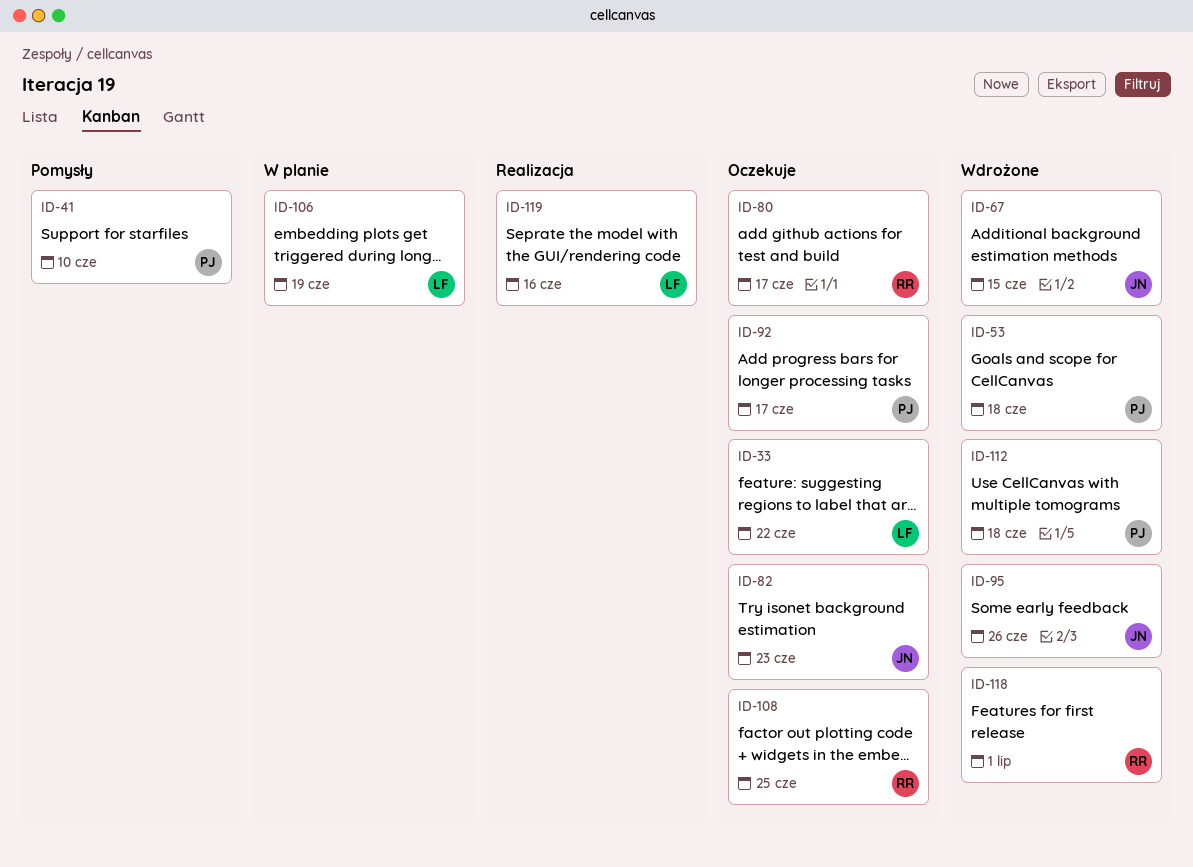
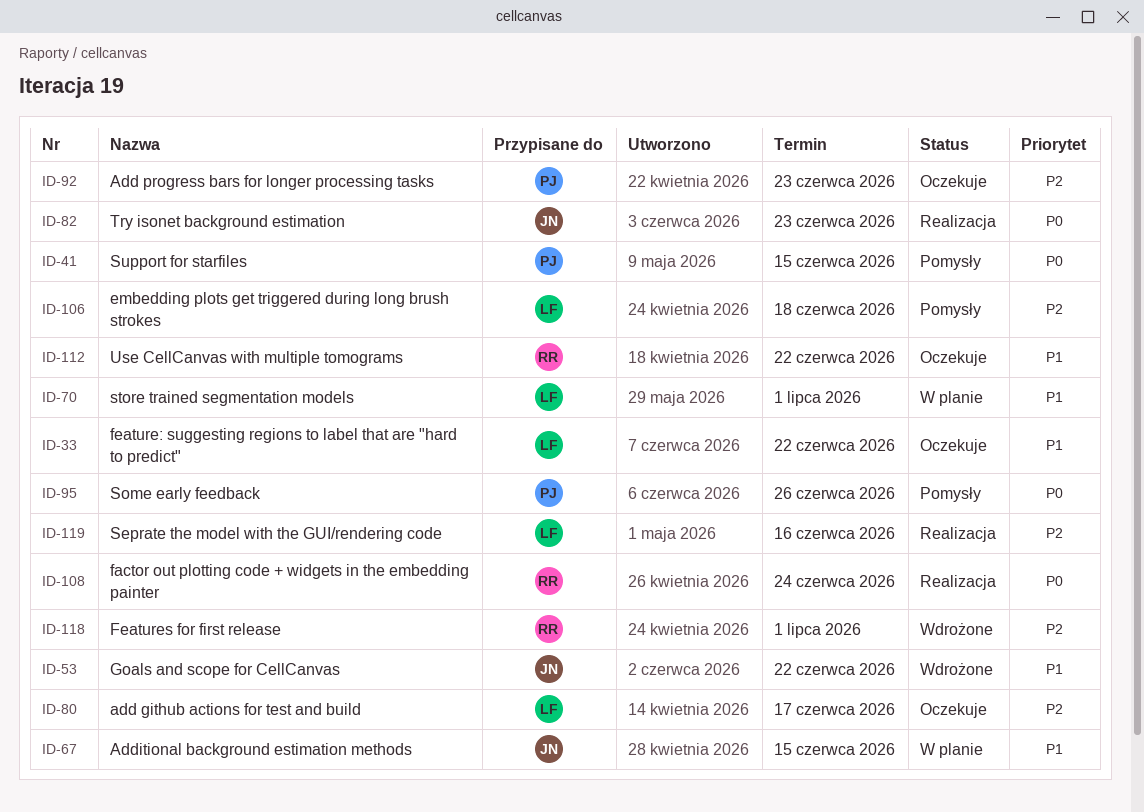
ID-41, due: Jun 10 -> Jun 15
ID-53, owner: PJ -> JN
ID-53, due: Jun 18 -> Jun 22
ID-67, status: Wdrożone -> W planie
ID-70: none -> present
ID-80, owner: RR -> LF
ID-82, status: Oczekuje -> Realizacja
ID-92, due: Jun 17 -> Jun 23
ID-95, status: Wdrożone -> Pomysły
ID-95, owner: JN -> PJ
ID-106, status: W planie -> Pomysły
ID-106, due: Jun 19 -> Jun 18
ID-108, status: Oczekuje -> Realizacja
ID-108, due: Jun 25 -> Jun 24
ID-112, status: Wdrożone -> Oczekuje
ID-112, owner: PJ -> RR
ID-112, due: Jun 18 -> Jun 22

